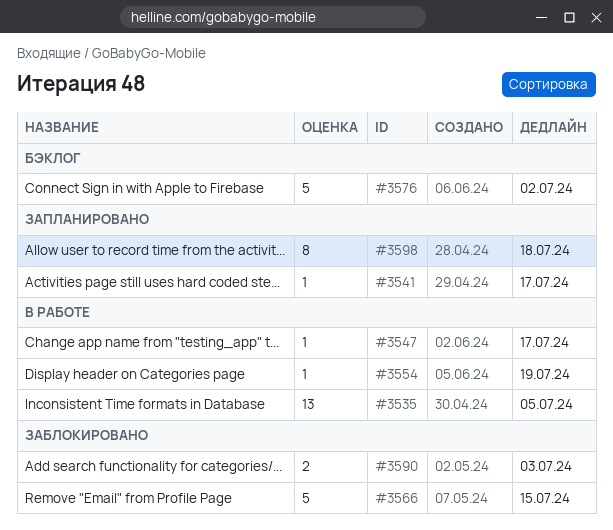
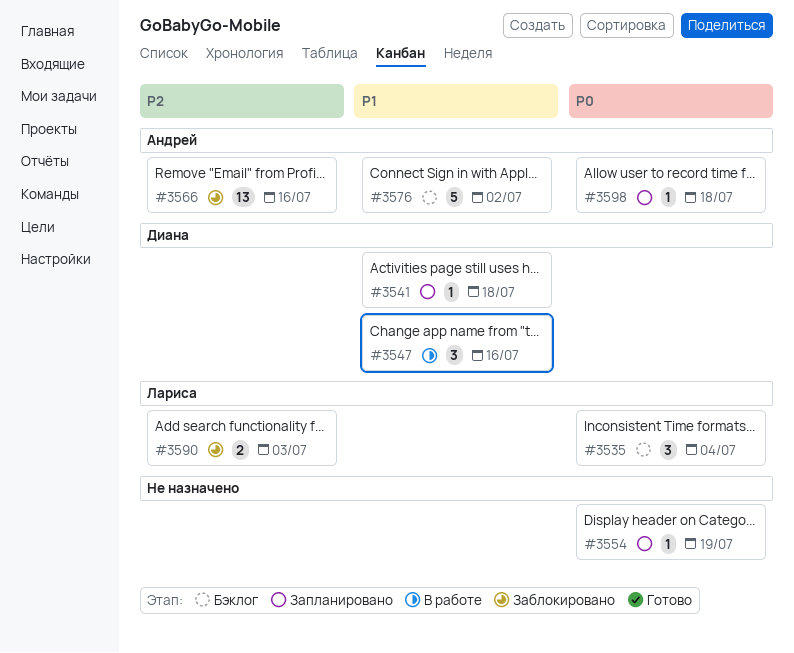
#3535, status: В работе -> Бэклог
#3535, estimate: 13 -> 3
#3535, due: Jul 5 -> Jul 4
#3541, due: Jul 17 -> Jul 18
#3547, estimate: 1 -> 3
#3547, due: Jul 17 -> Jul 16
#3554, status: В работе -> Запланировано
#3566, estimate: 5 -> 13
#3566, due: Jul 15 -> Jul 16
#3598, estimate: 8 -> 1

